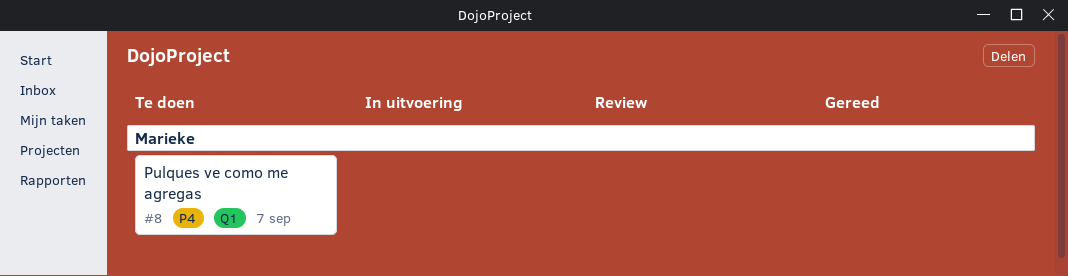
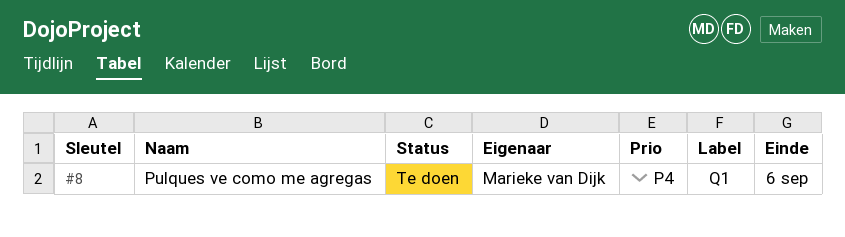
#8, due: Sep 7 -> Sep 6

